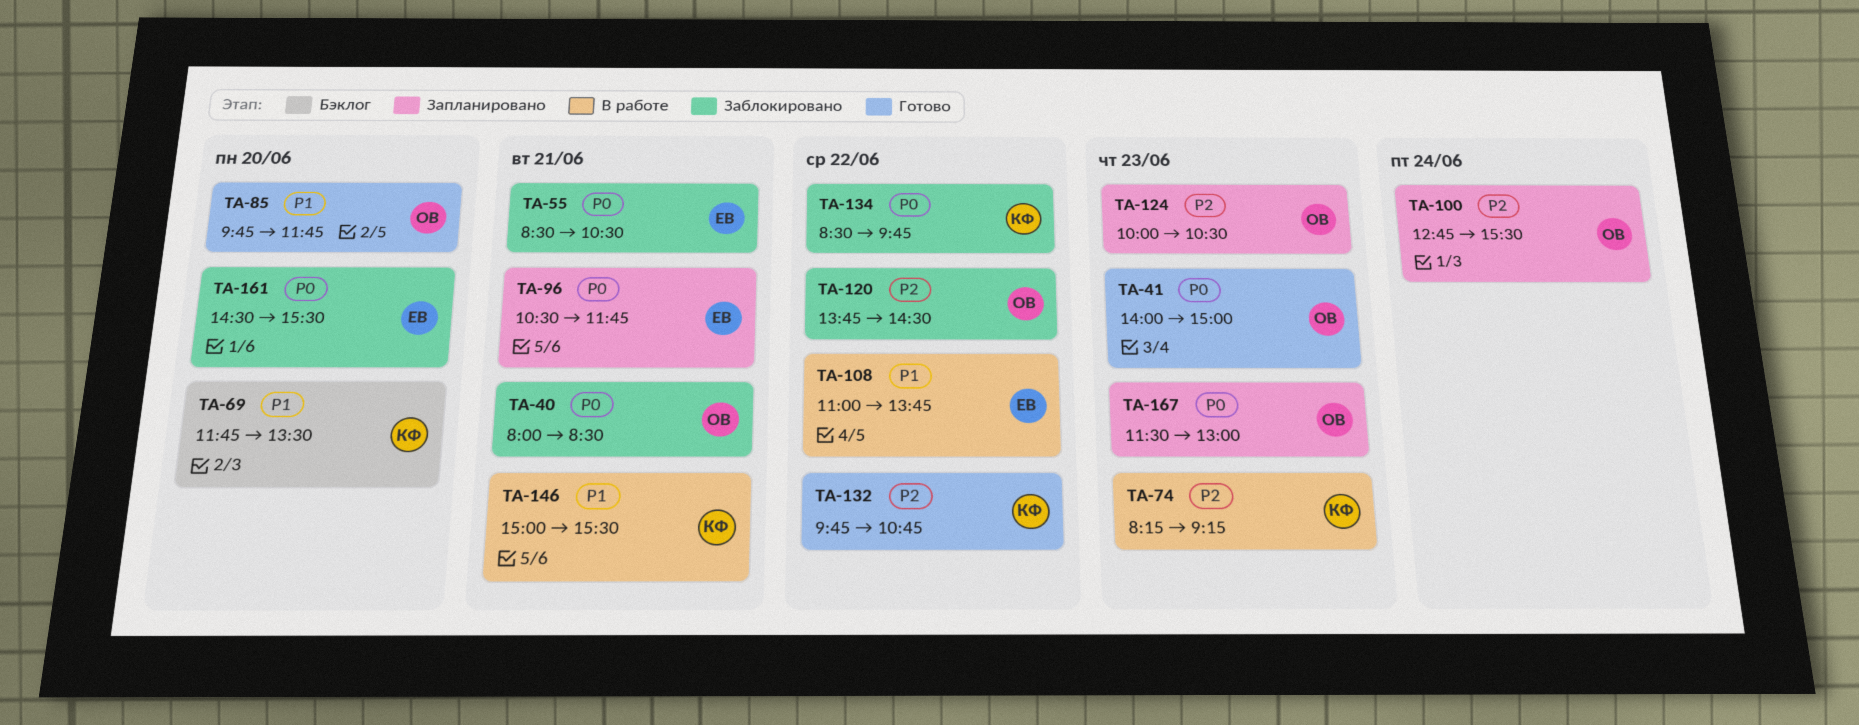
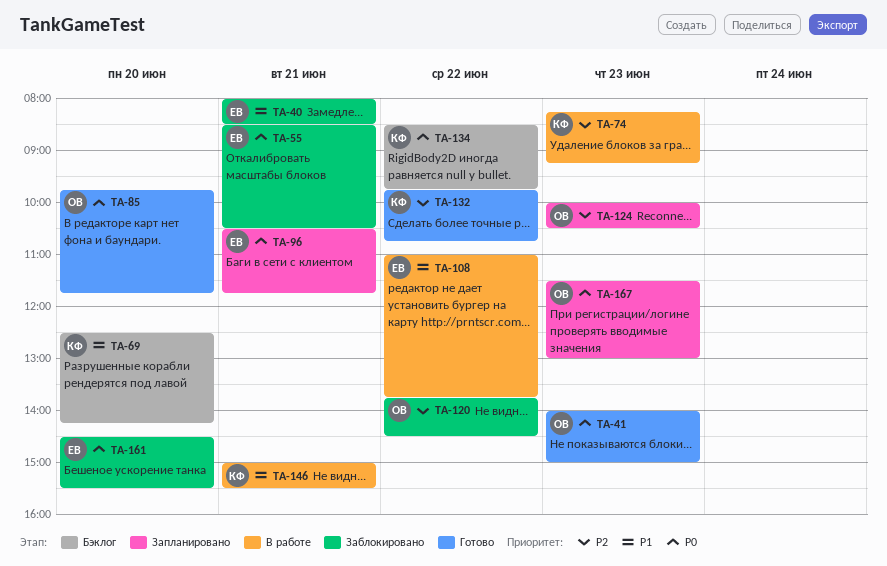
TA-40, owner: ОВ -> ЕВ
TA-40, priority: P0 -> P1
TA-69, begins: 11:45 -> 12:30
TA-69, ends: 13:30 -> 14:15
TA-85, priority: P1 -> P0
TA-100: present -> none
TA-134, status: Заблокировано -> Бэклог

